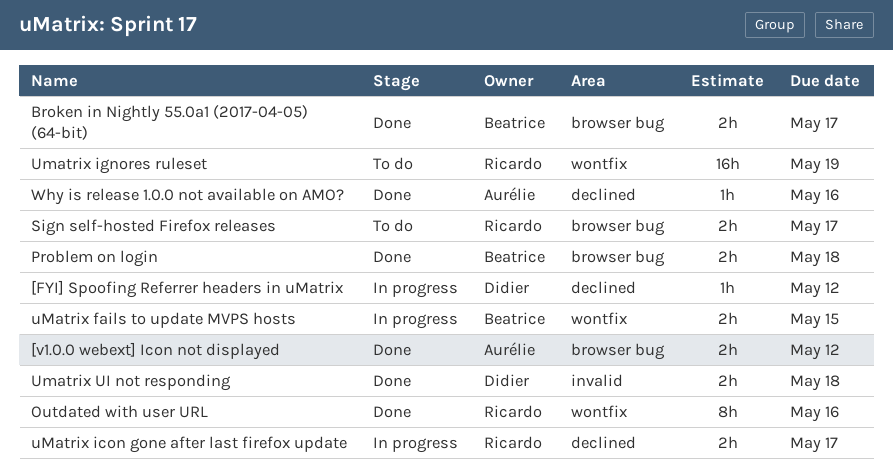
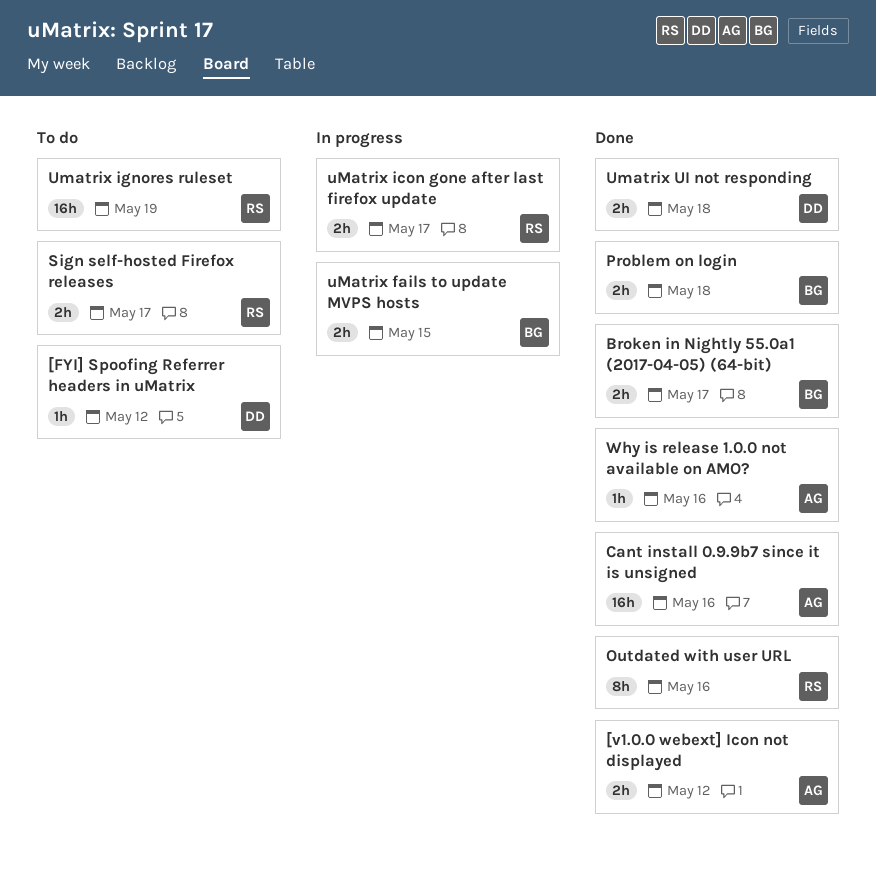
[FYI] Spoofing Referrer headers in uMatrix, status: In progress -> To do
Cant install 0.9.9b7 since it is unsigned: none -> present

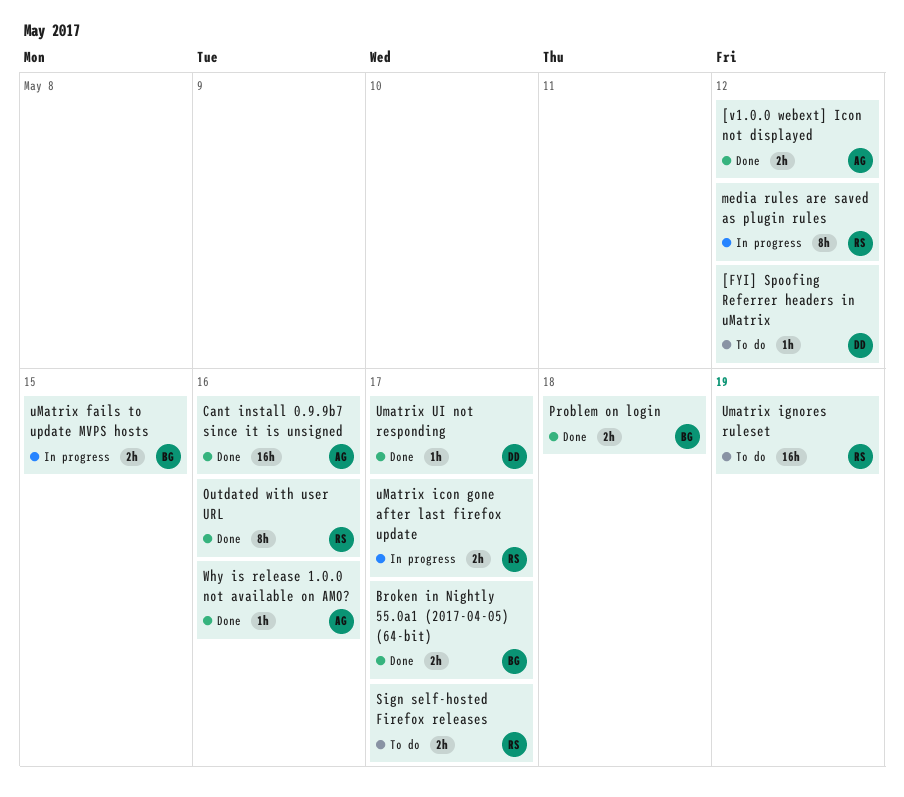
media rules are saved as plugin rules: none -> present
Umatrix UI not responding, estimate: 2h -> 1h
Umatrix UI not responding, due: May 18 -> May 17

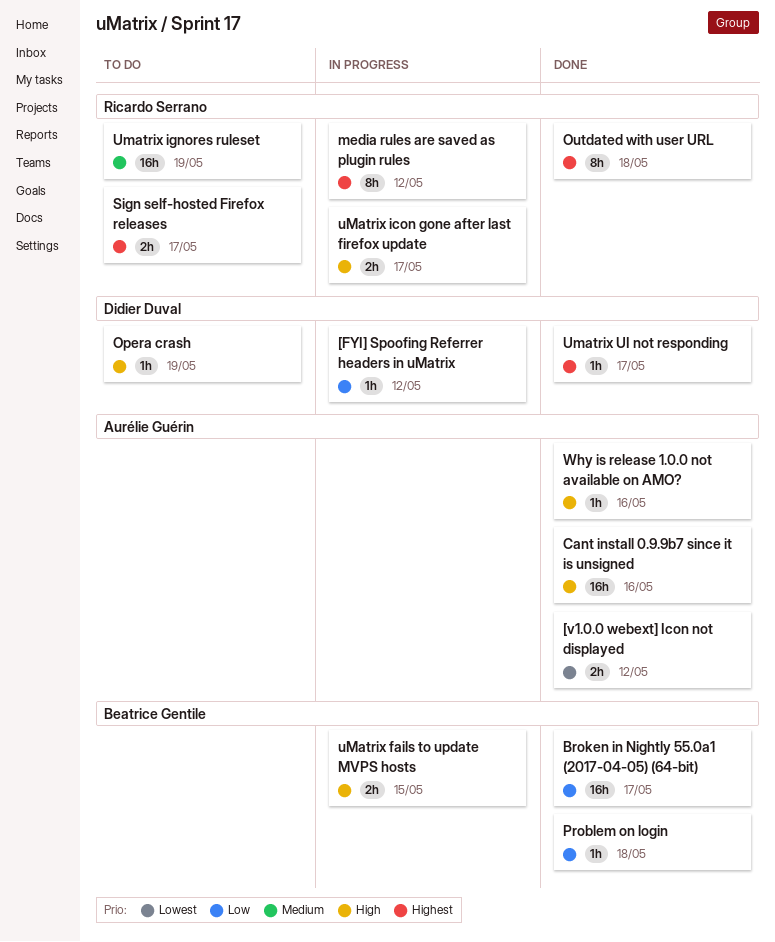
[FYI] Spoofing Referrer headers in uMatrix, status: To do -> In progress
Broken in Nightly 55.0a1 (2017-04-05) (64-bit), estimate: 2h -> 16h
Opera crash: none -> present
Outdated with user URL, due: May 16 -> May 18
Problem on login, estimate: 2h -> 1h

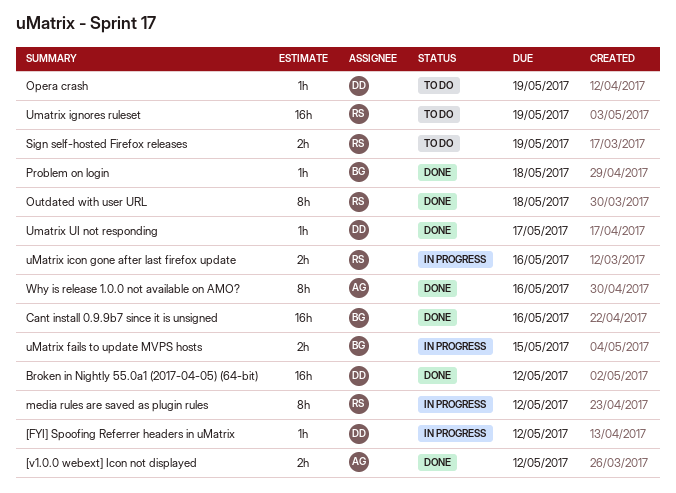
Broken in Nightly 55.0a1 (2017-04-05) (64-bit), owner: Beatrice Gentile -> Didier Duval
Broken in Nightly 55.0a1 (2017-04-05) (64-bit), due: May 17 -> May 12
Cant install 0.9.9b7 since it is unsigned, owner: Aurélie Guérin -> Beatrice Gentile
Sign self-hosted Firefox releases, due: May 17 -> May 19
uMatrix icon gone after last firefox update, due: May 17 -> May 16
Why is release 1.0.0 not available on AMO?, estimate: 1h -> 8h

